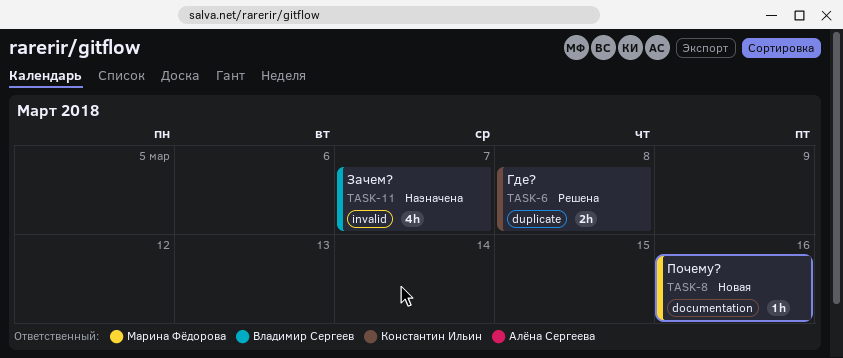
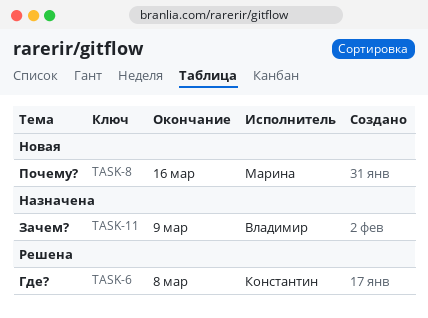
TASK-11, due: Mar 7 -> Mar 9

